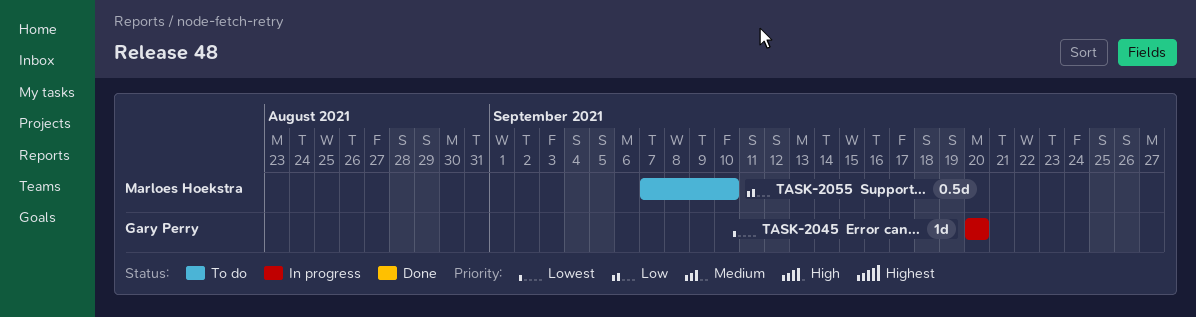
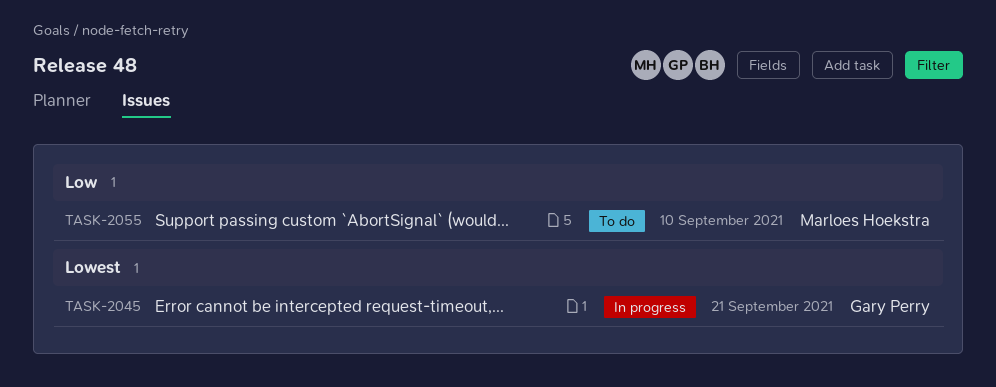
TASK-2045, due: Sep 20 -> Sep 21

